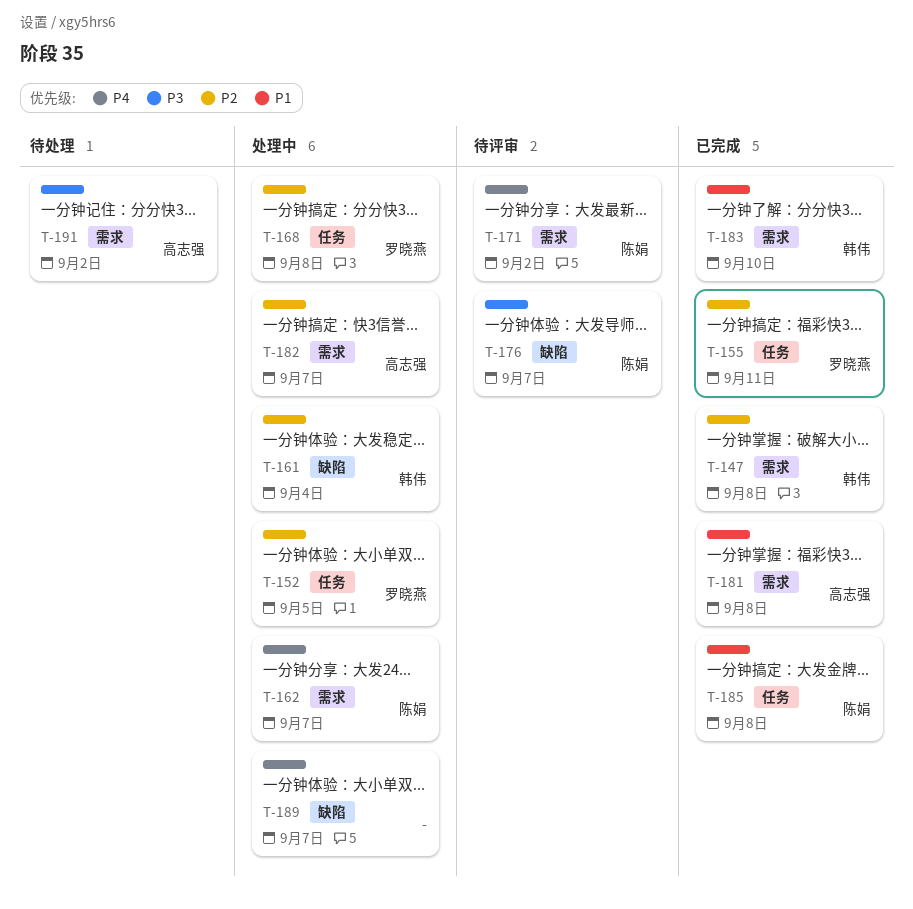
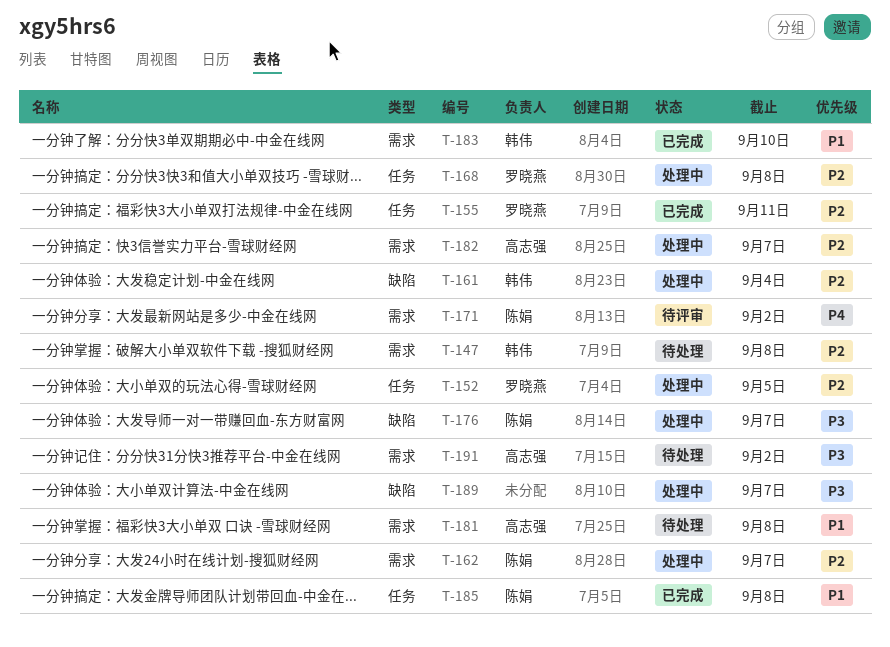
T-147, status: 已完成 -> 待处理
T-162, priority: P4 -> P2
T-176, status: 待评审 -> 处理中
T-181, status: 已完成 -> 待处理
T-189, priority: P4 -> P3

